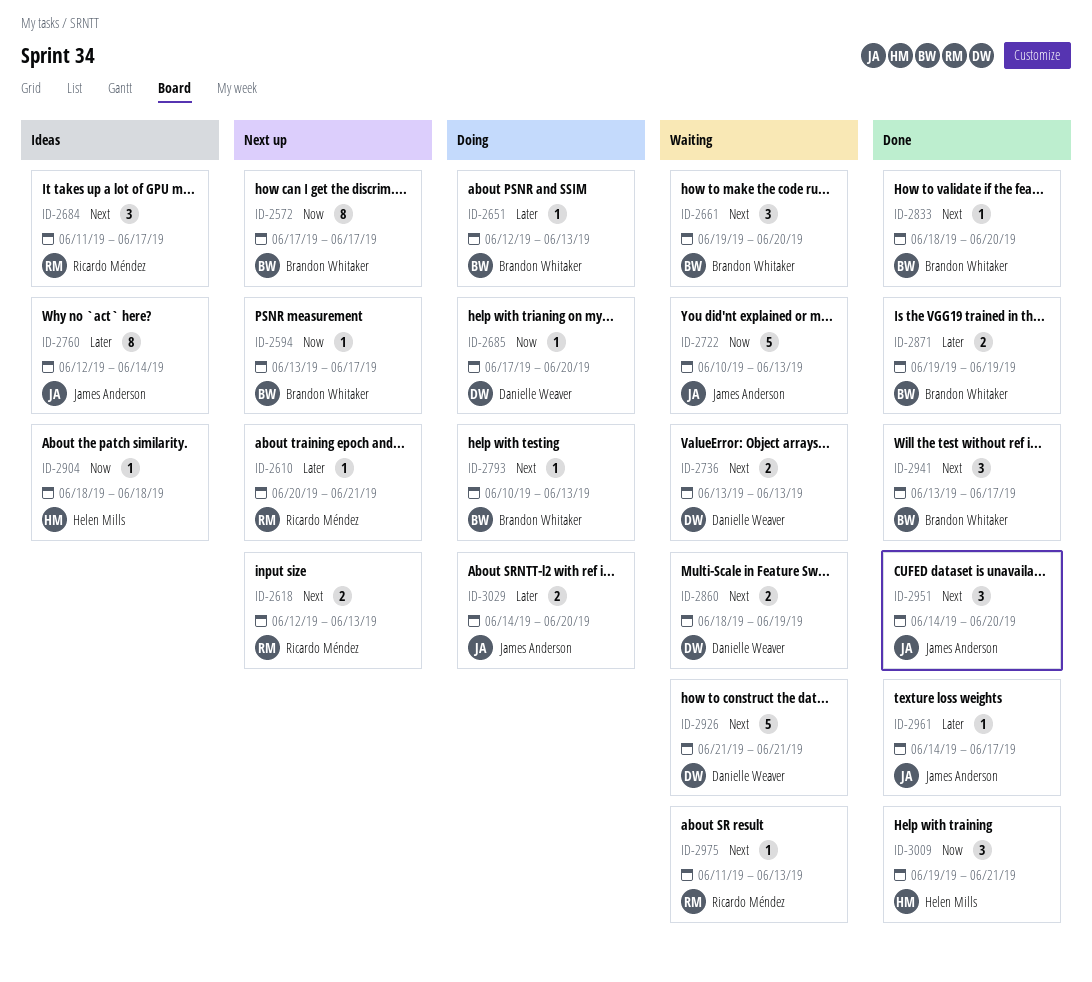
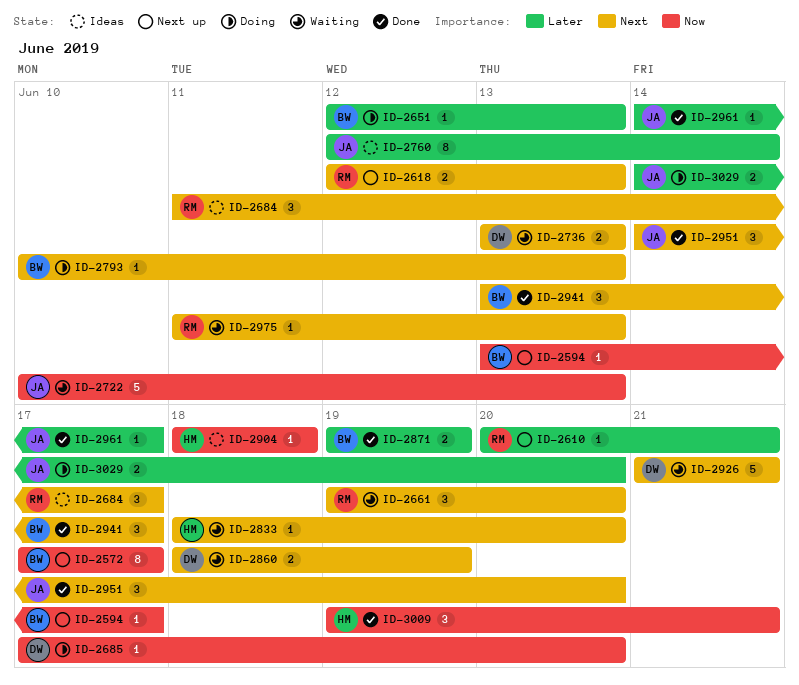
ID-2661, owner: Brandon Whitaker -> Ricardo Méndez
ID-2833, status: Done -> Waiting
ID-2833, owner: Brandon Whitaker -> Helen Mills

